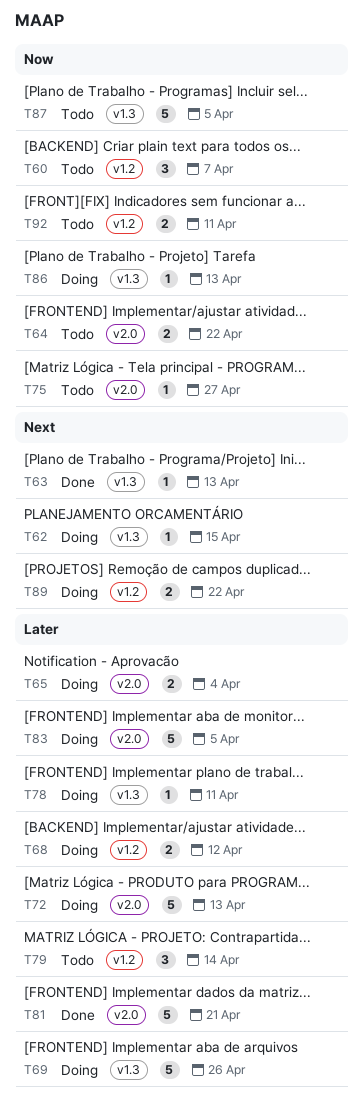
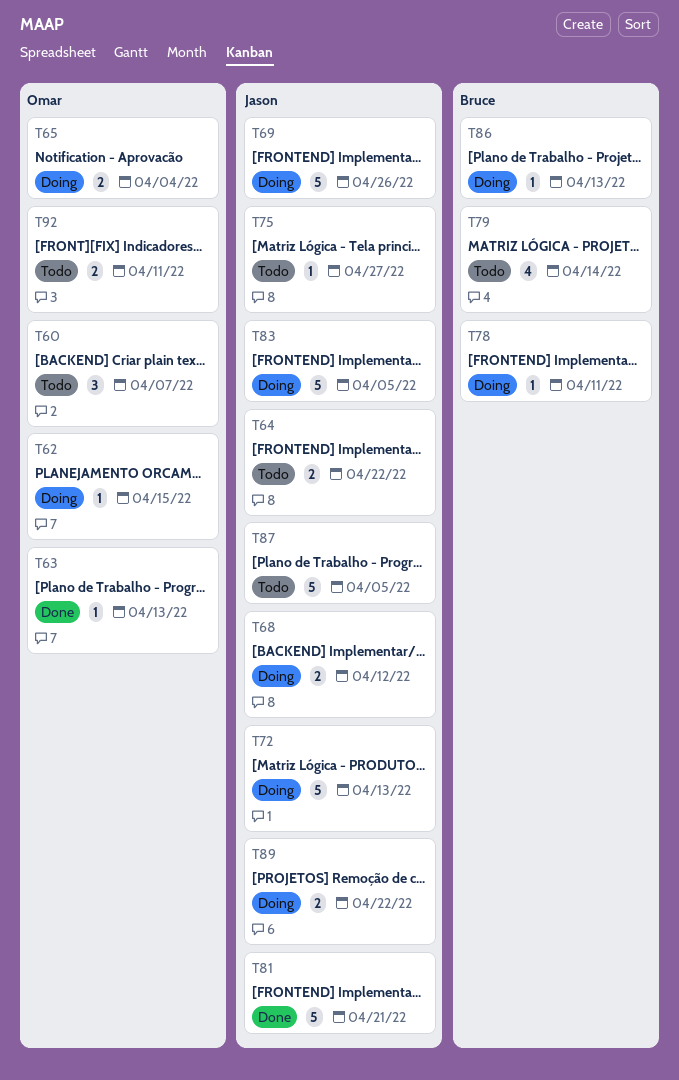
T79, estimate: 3 -> 4

